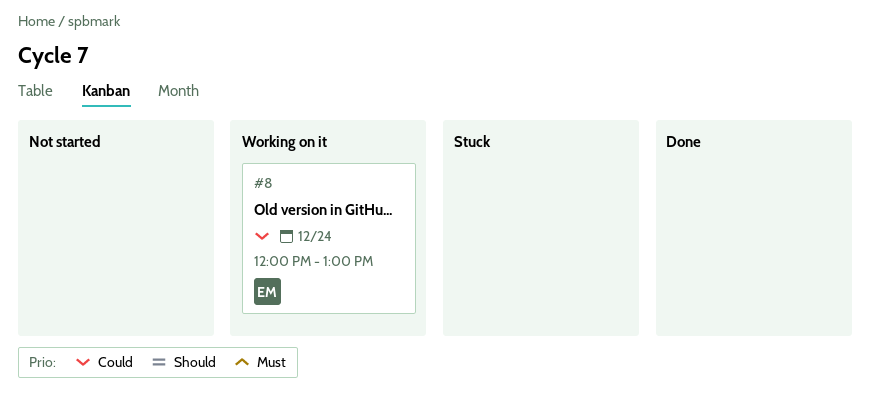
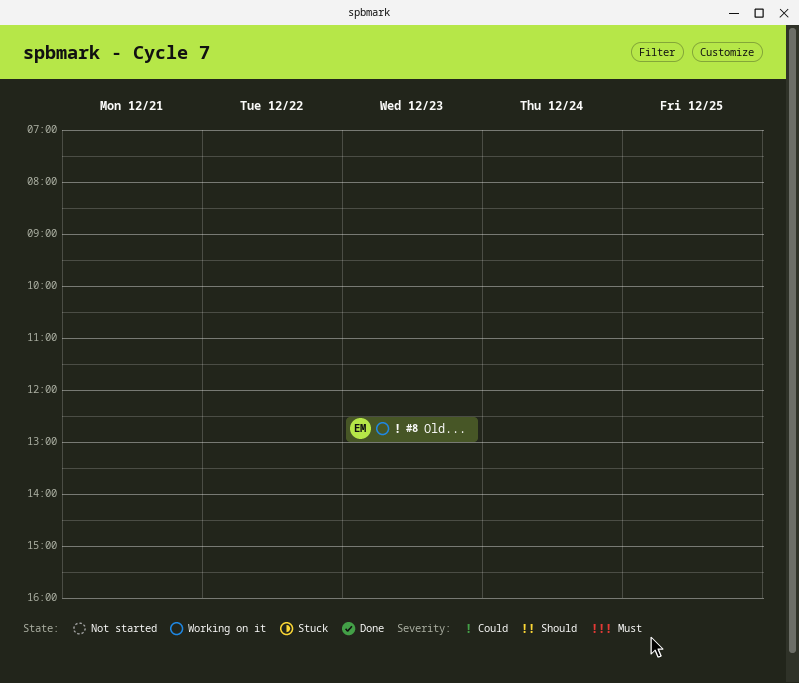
#8, day: Dec 24 -> Dec 23
#8, begins: 12:00 -> 12:30

